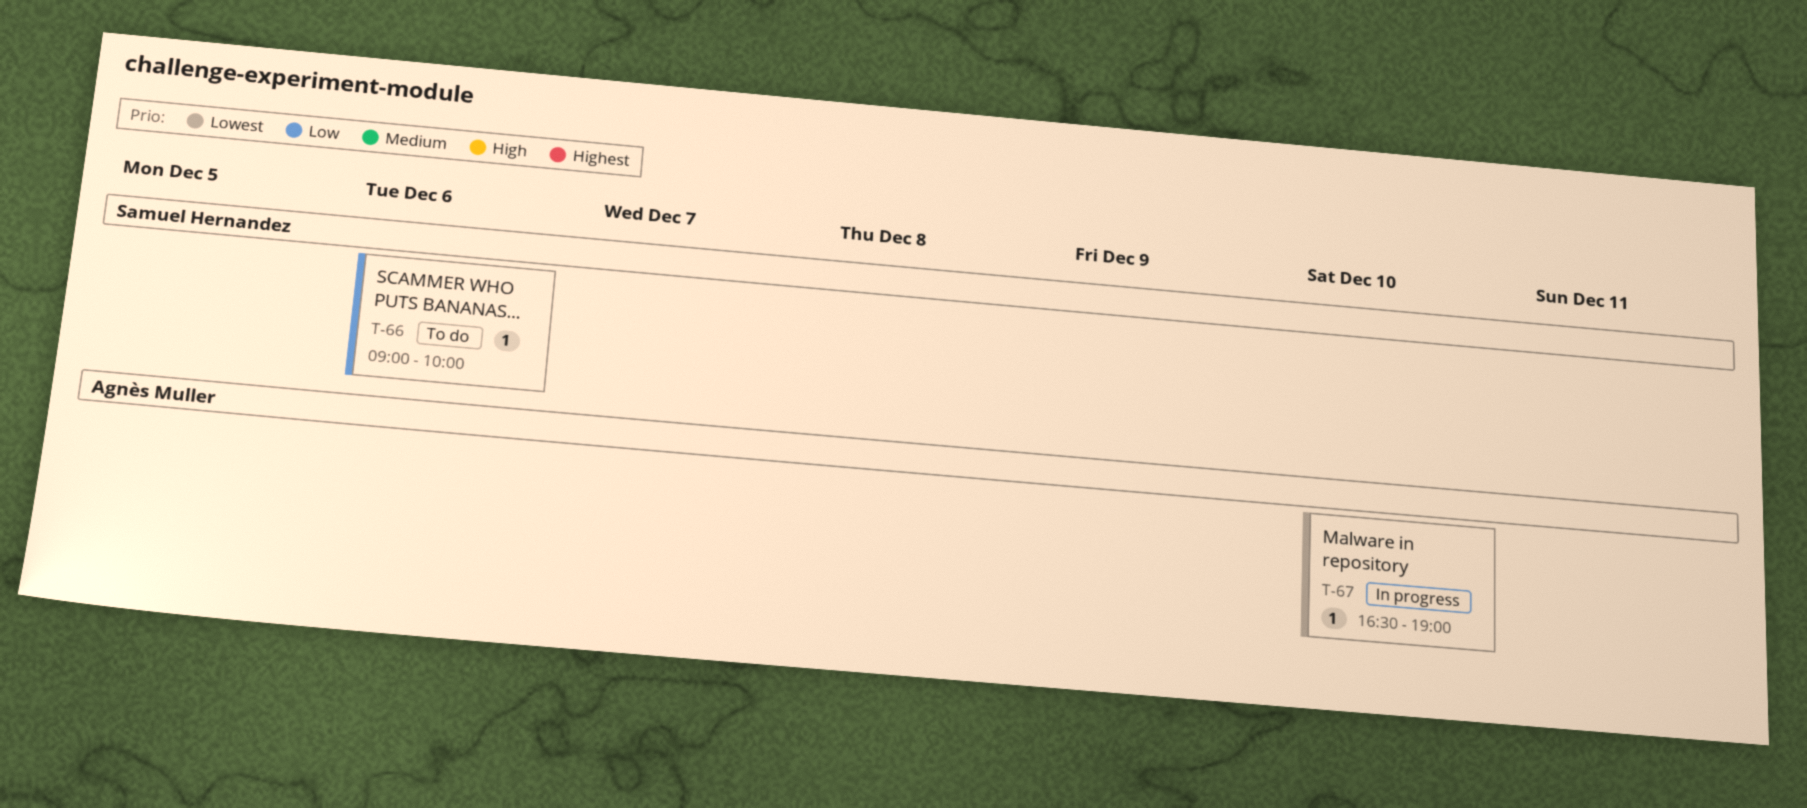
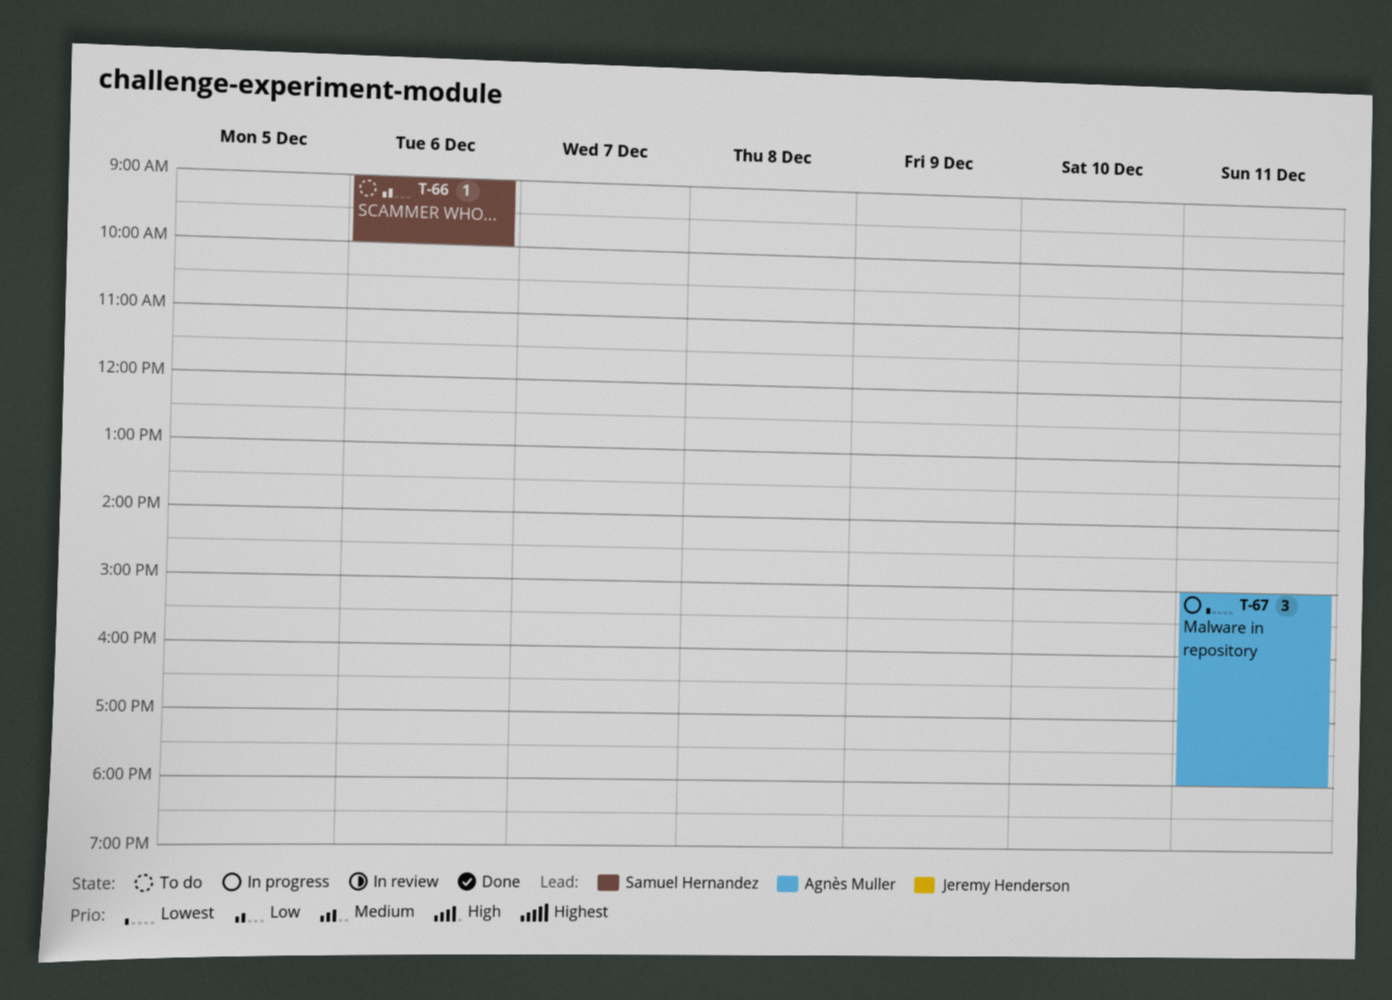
T-67, estimate: 1 -> 3
T-67, day: Dec 10 -> Dec 11
T-67, begins: 16:30 -> 15:00
T-67, ends: 19:00 -> 18:00

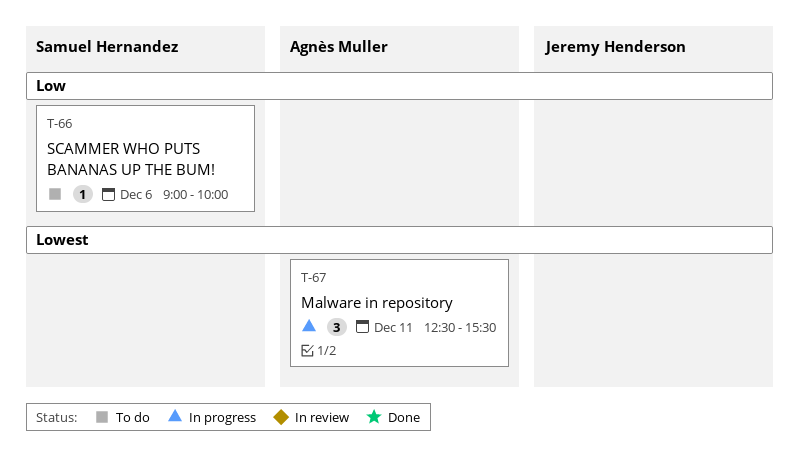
T-67, begins: 15:00 -> 12:30
T-67, ends: 18:00 -> 15:30

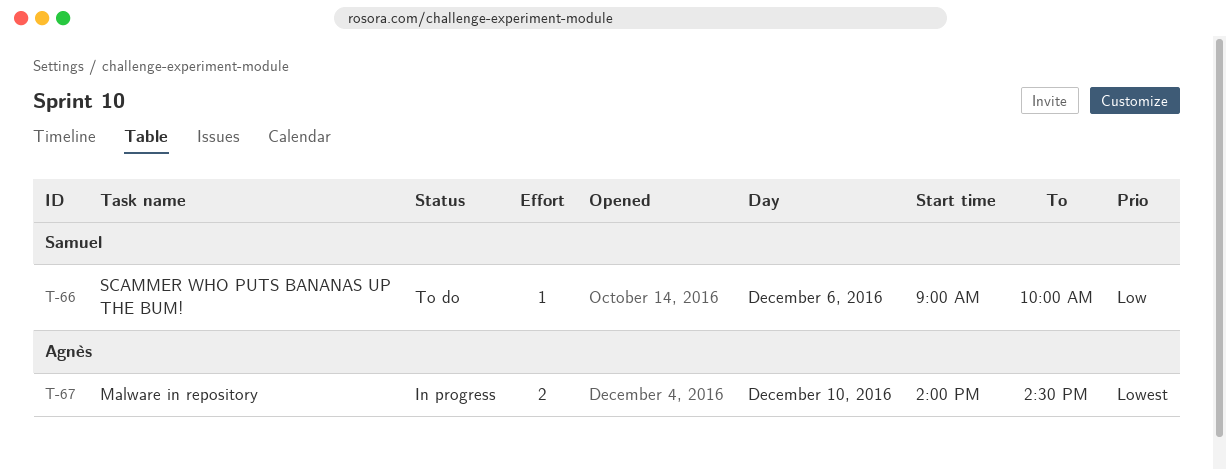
T-67, estimate: 3 -> 2
T-67, day: Dec 11 -> Dec 10
T-67, begins: 12:30 -> 14:00
T-67, ends: 15:30 -> 14:30

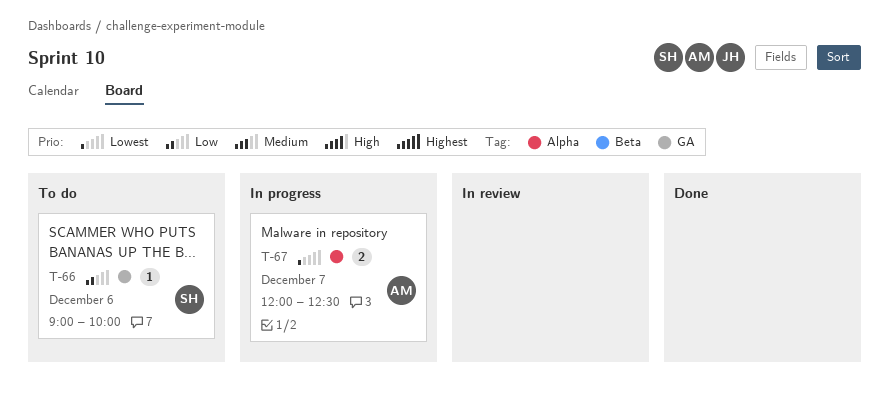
T-67, day: Dec 10 -> Dec 7
T-67, begins: 14:00 -> 12:00
T-67, ends: 14:30 -> 12:30

